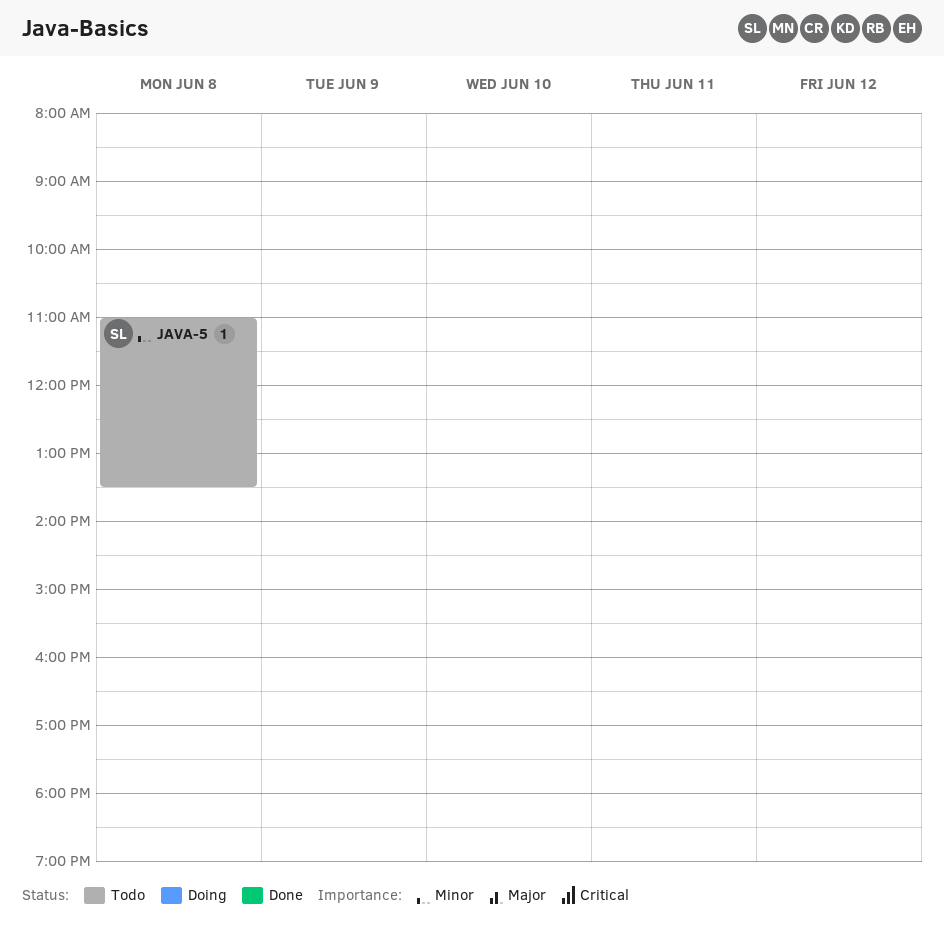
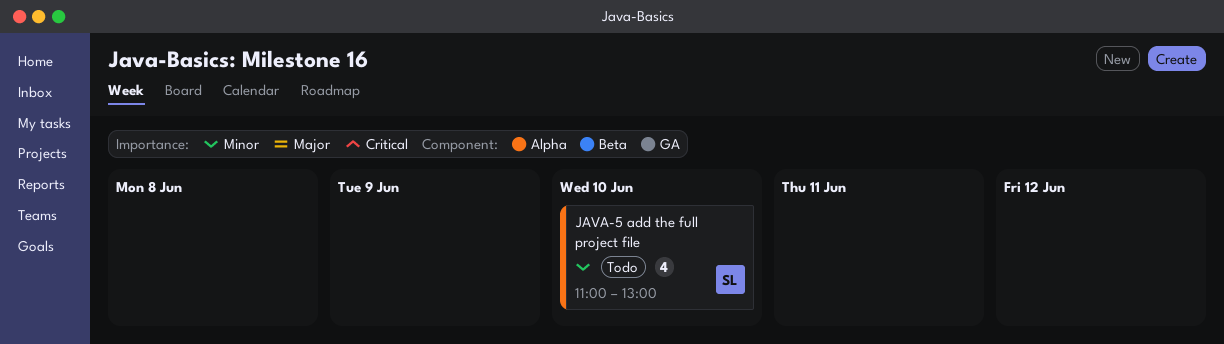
JAVA-5, estimate: 1 -> 4
JAVA-5, day: Jun 8 -> Jun 10
JAVA-5, ends: 13:30 -> 13:00

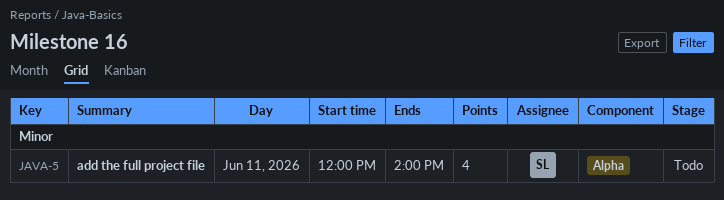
JAVA-5, day: Jun 10 -> Jun 11
JAVA-5, begins: 11:00 -> 12:00
JAVA-5, ends: 13:00 -> 14:00

